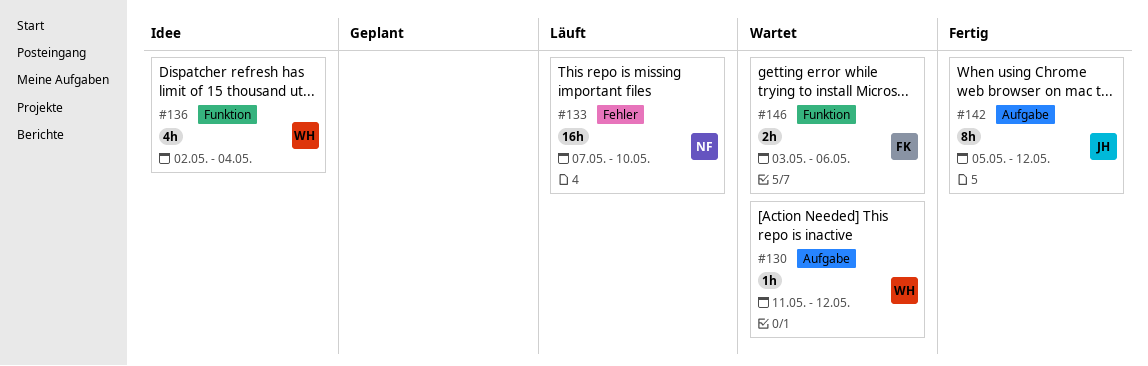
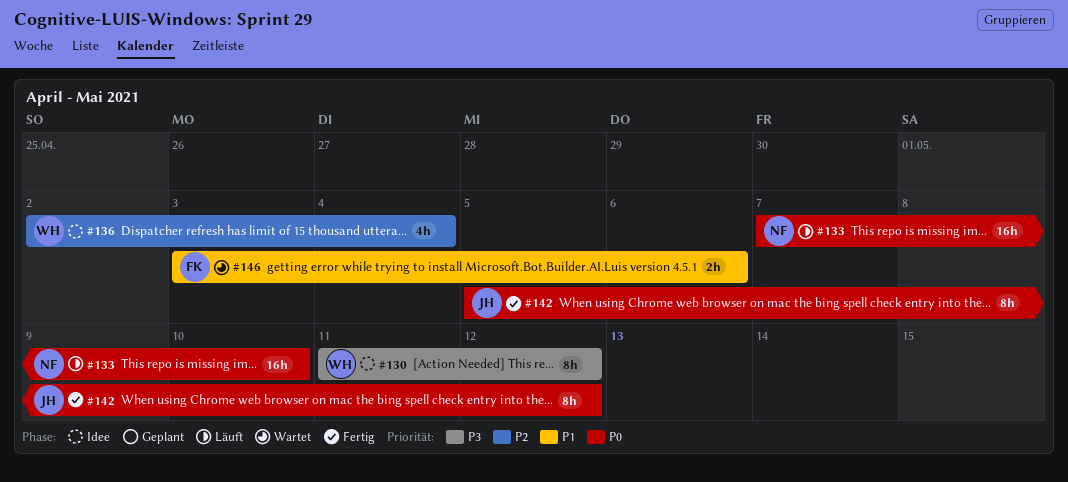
#130, status: Wartet -> Idee
#130, estimate: 1h -> 8h

